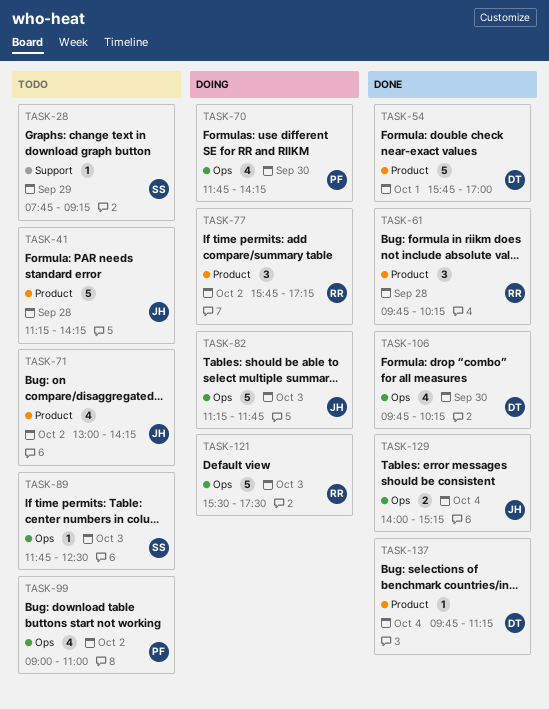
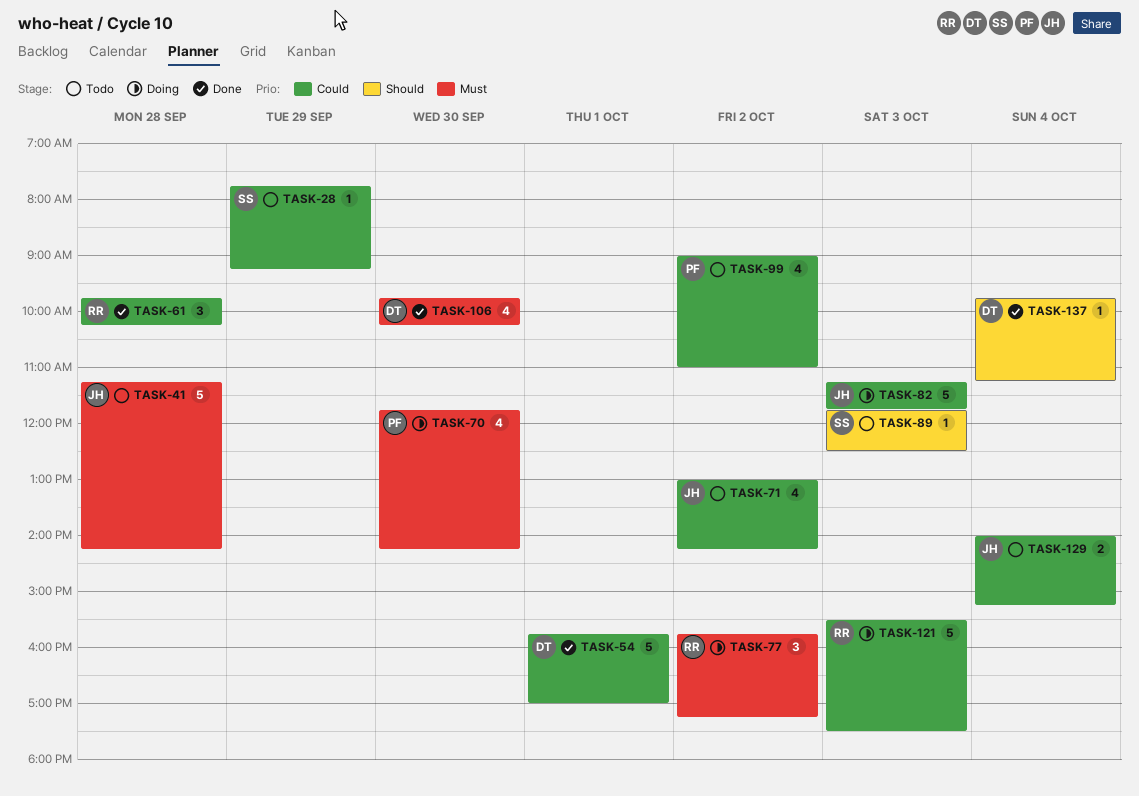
TASK-129, status: Done -> Todo

